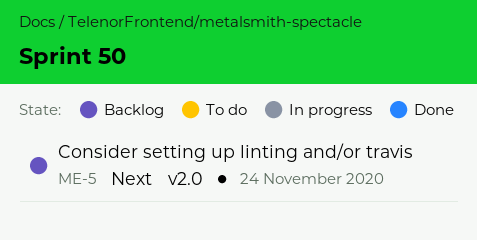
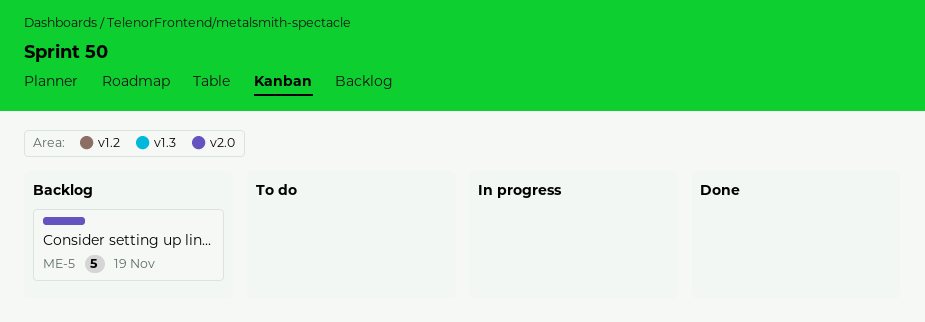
ME-5, estimate: 1 -> 5
ME-5, due: Nov 24 -> Nov 19

